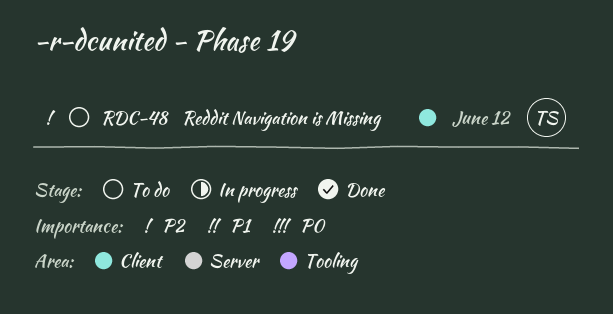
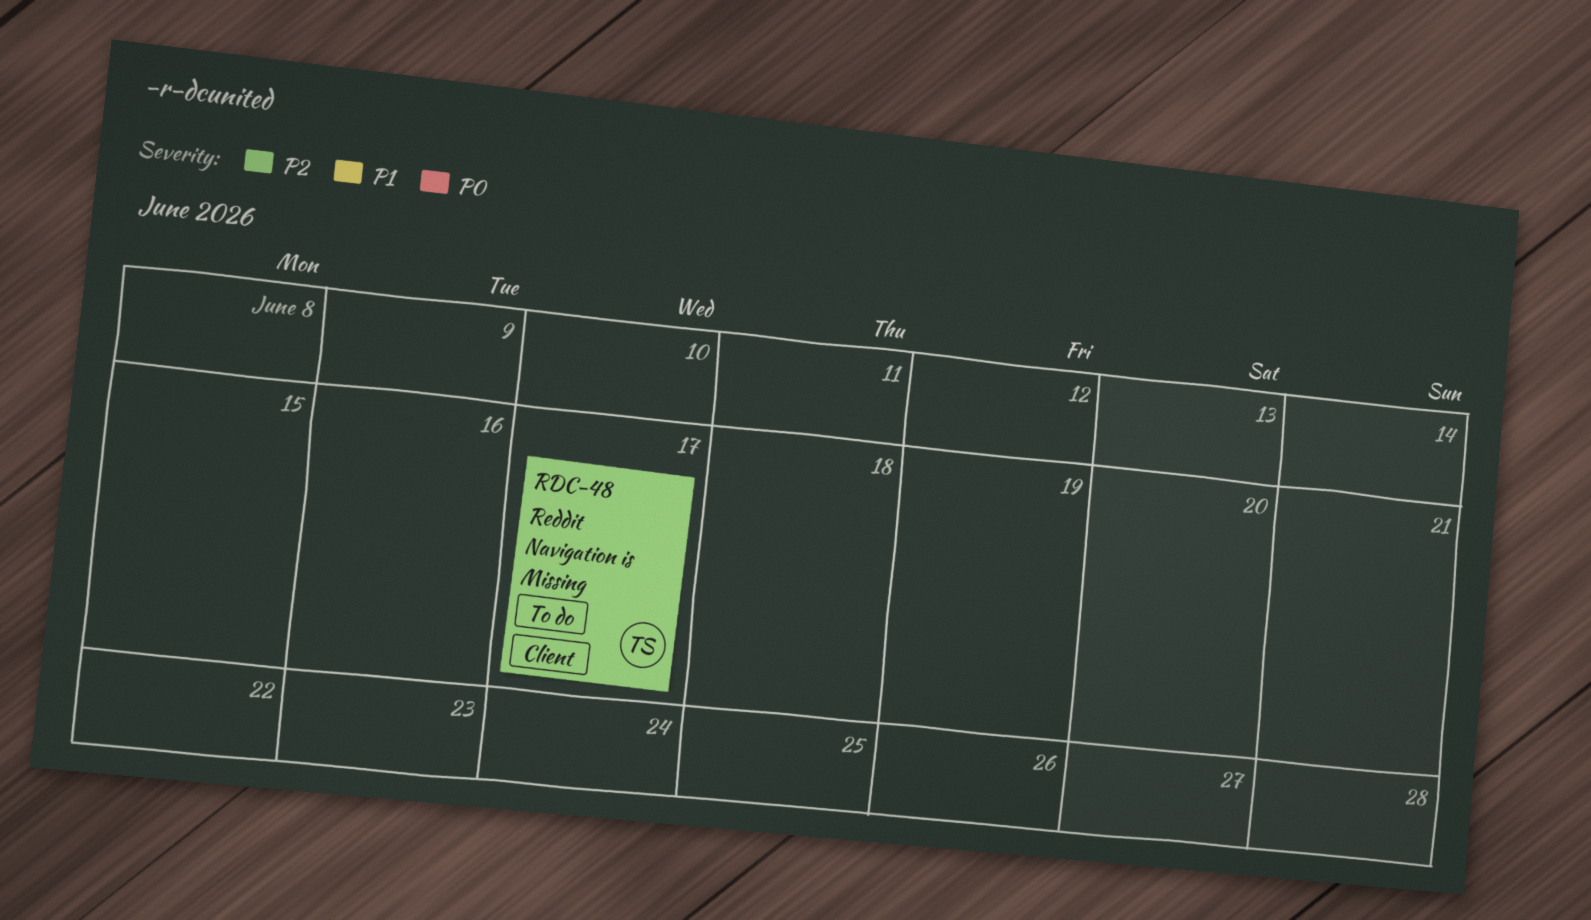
RDC-48, due: Jun 12 -> Jun 17

